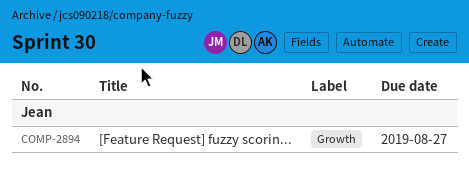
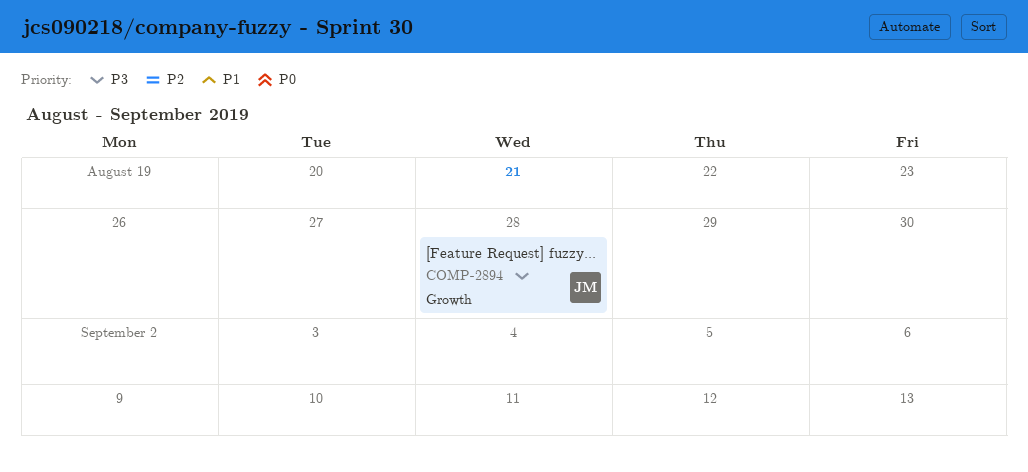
COMP-2894, due: Aug 27 -> Aug 28

